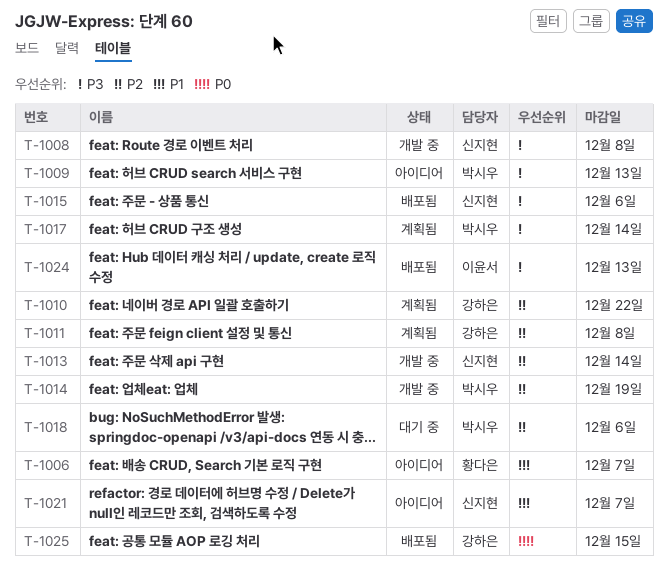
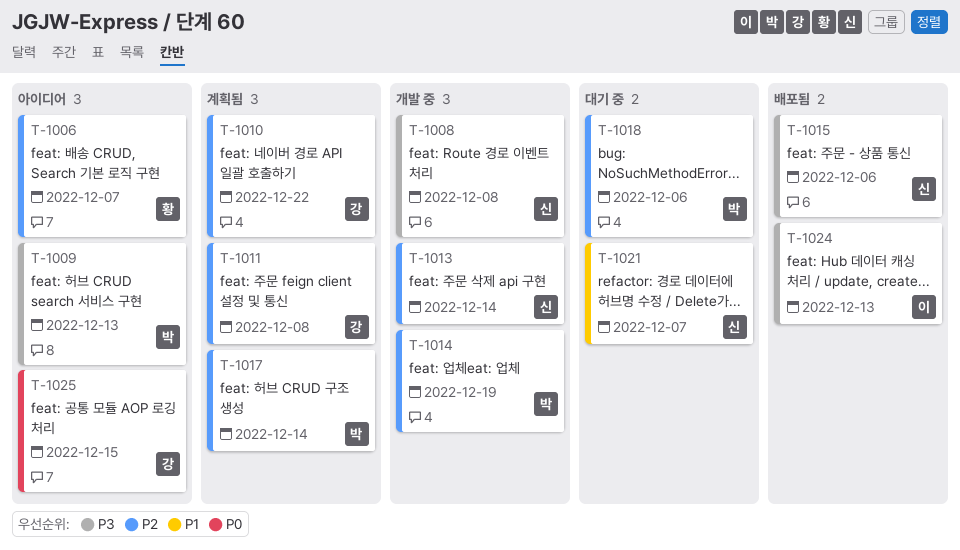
T-1006, priority: P1 -> P2
T-1017, priority: P3 -> P2
T-1021, status: 아이디어 -> 대기 중
T-1025, status: 배포됨 -> 아이디어

